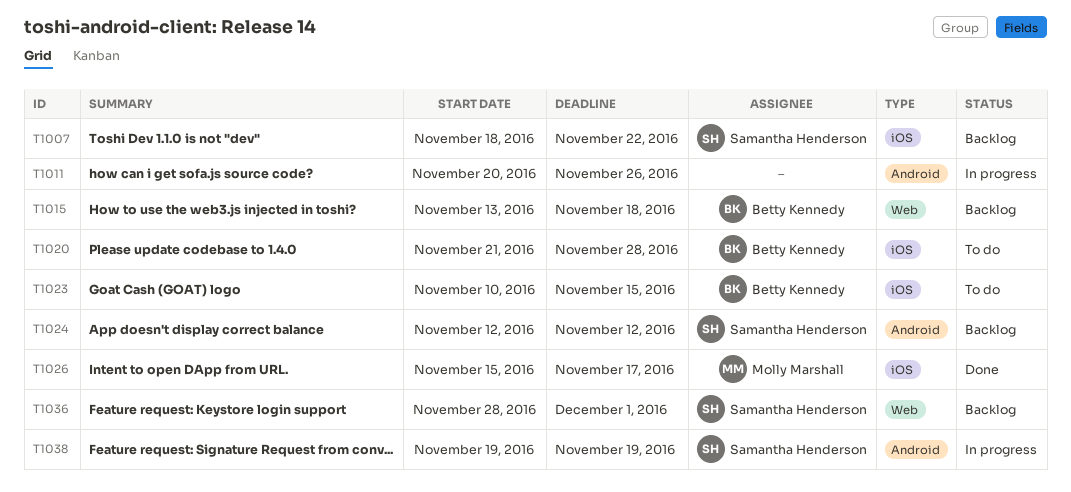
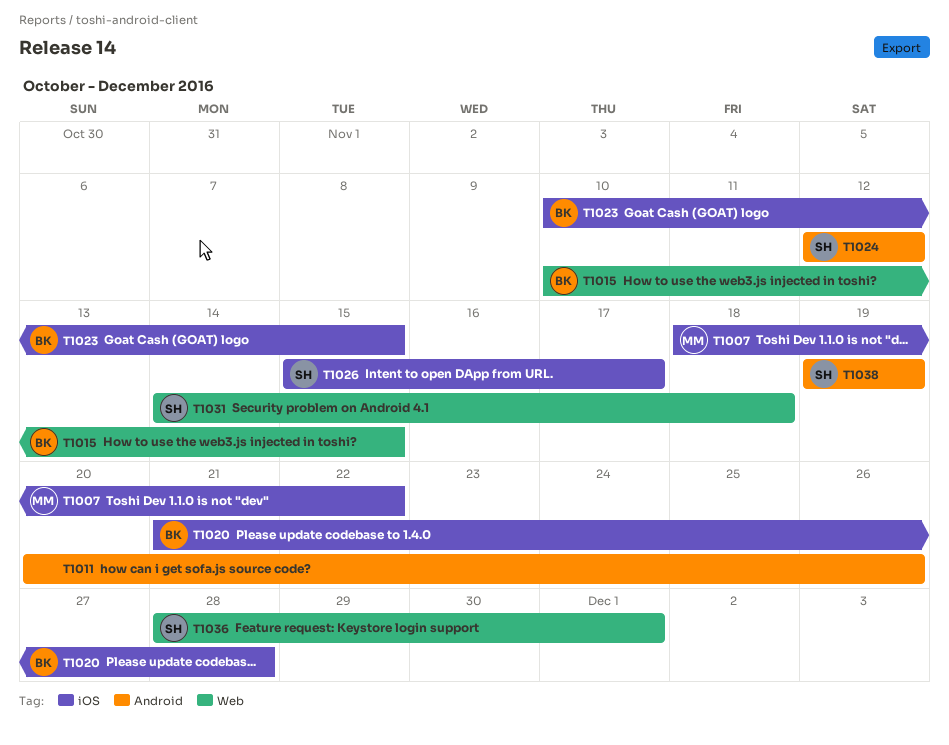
T1007, owner: Samantha Henderson -> Molly Marshall
T1015, start: Nov 13 -> Nov 10
T1015, due: Nov 18 -> Nov 15
T1026, owner: Molly Marshall -> Samantha Henderson
T1031: none -> present

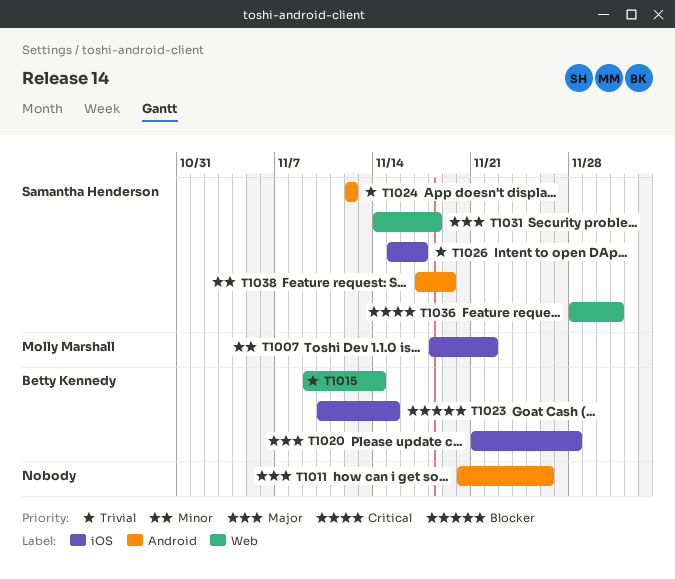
T1015, start: Nov 10 -> Nov 9
T1015, due: Nov 15 -> Nov 14
T1038, start: Nov 19 -> Nov 17

